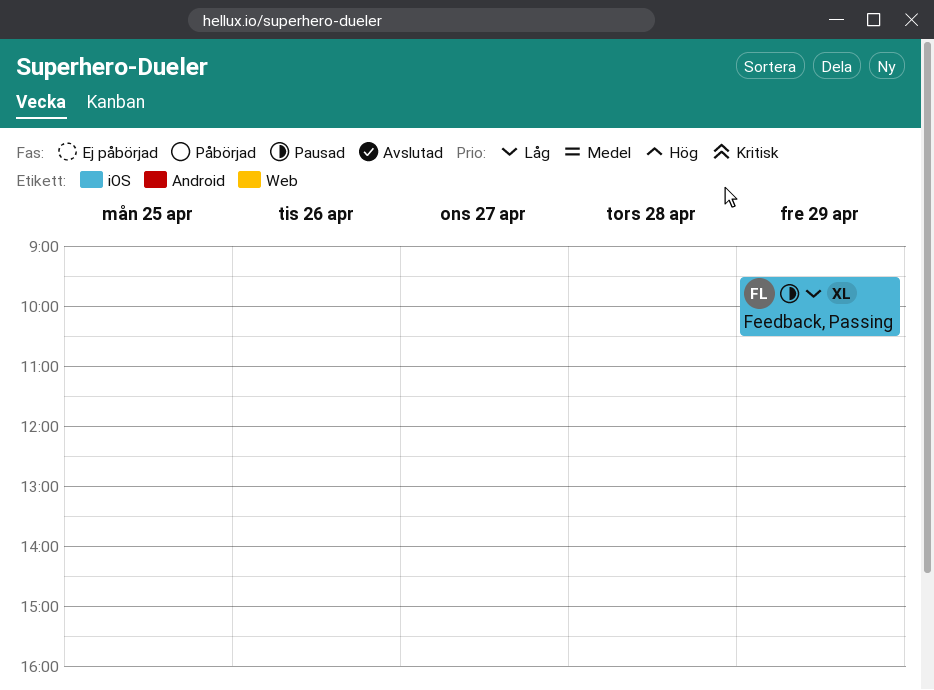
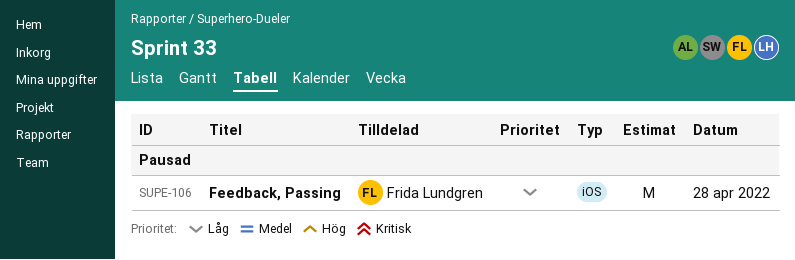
Feedback, Passing, estimate: XL -> M
Feedback, Passing, day: Apr 29 -> Apr 28

